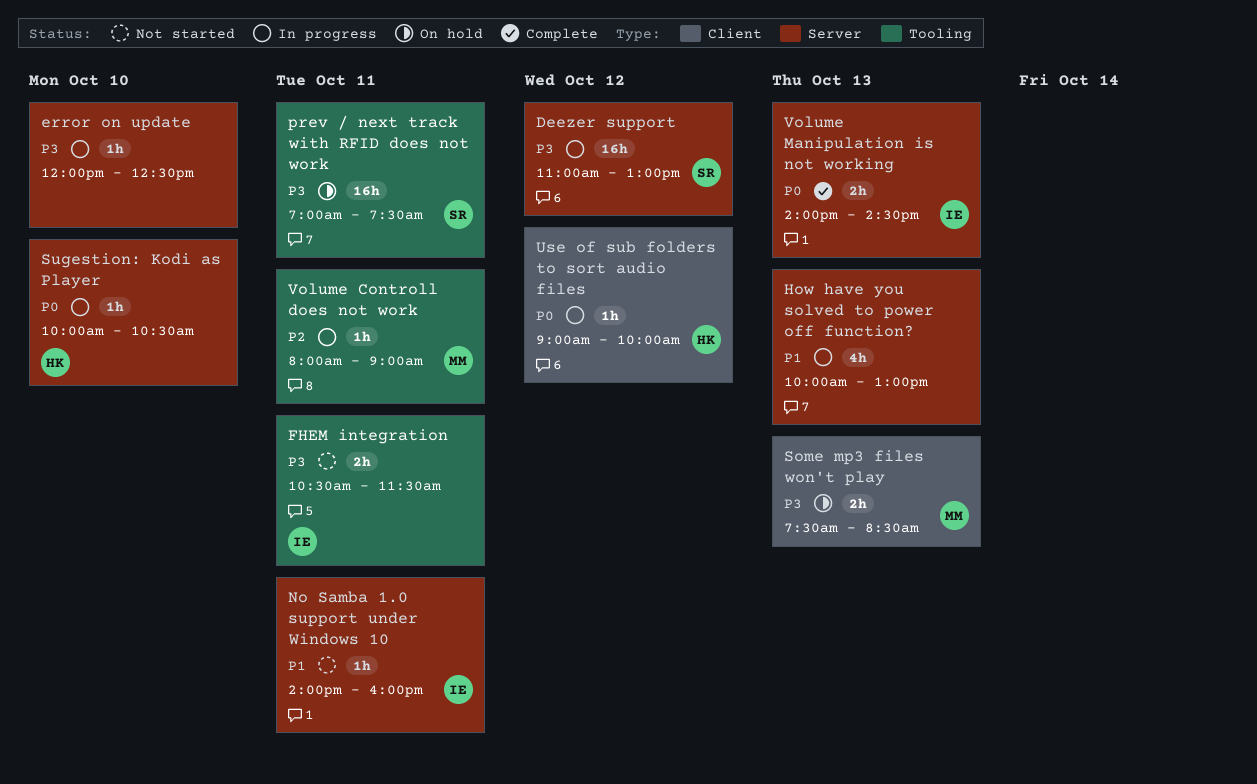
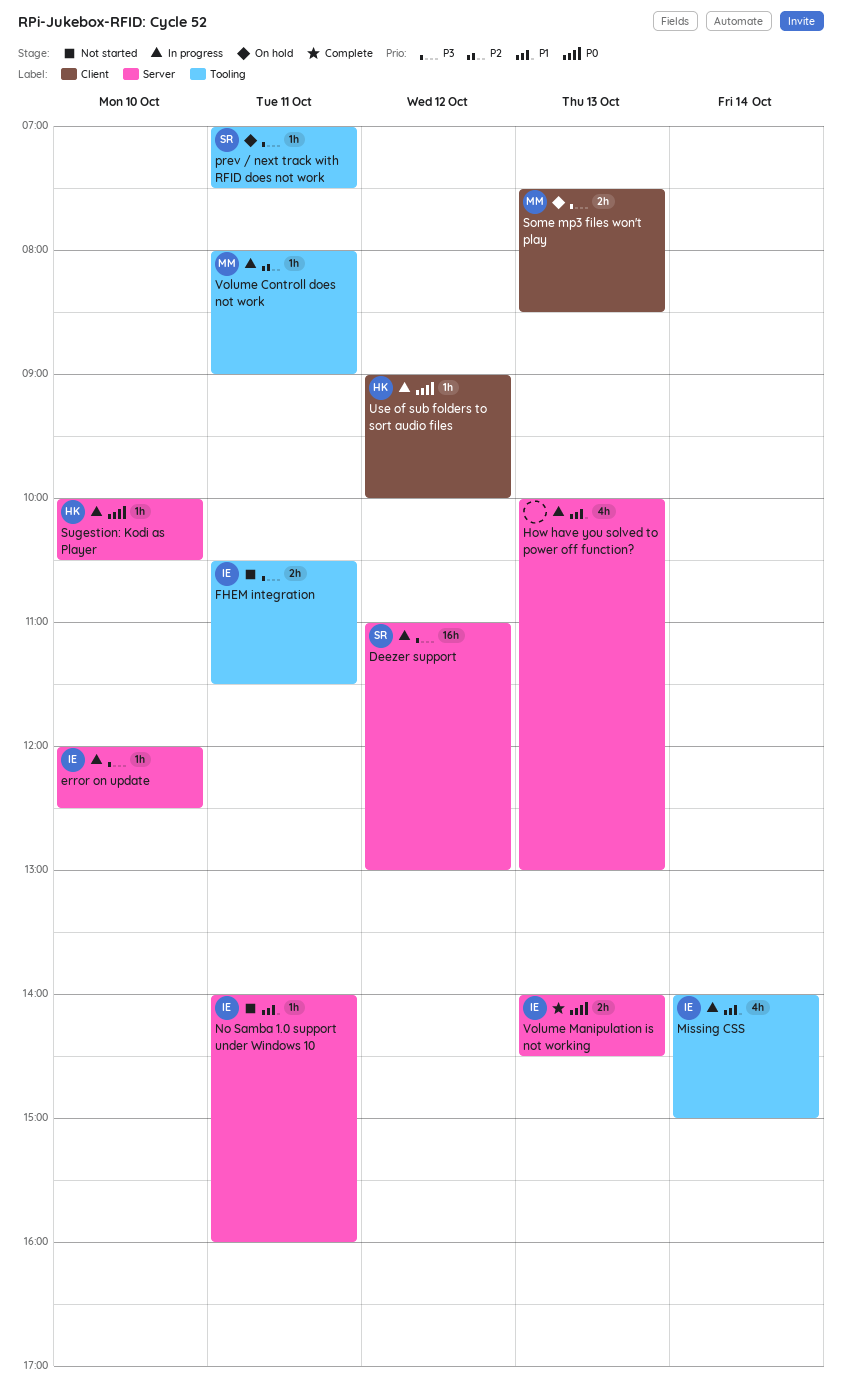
error on update, owner: none -> IE
Missing CSS: none -> present
prev / next track with RFID does not work, estimate: 16h -> 1h

